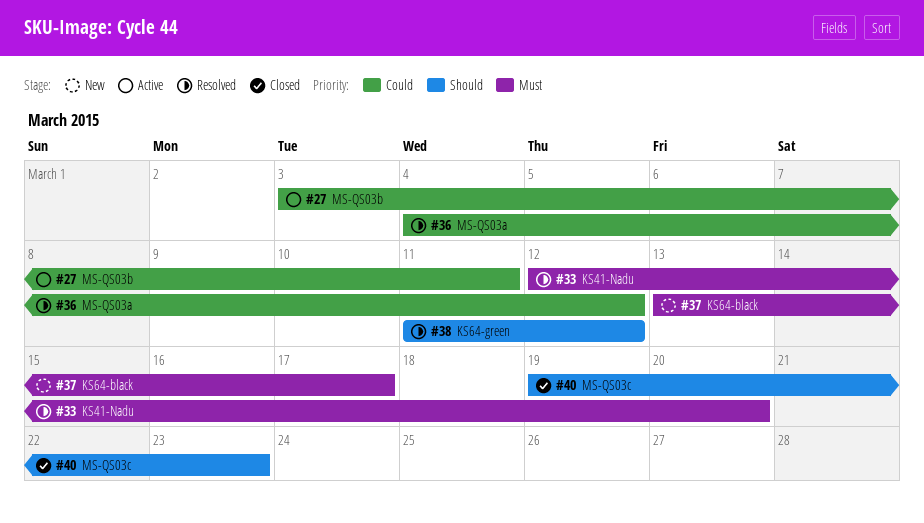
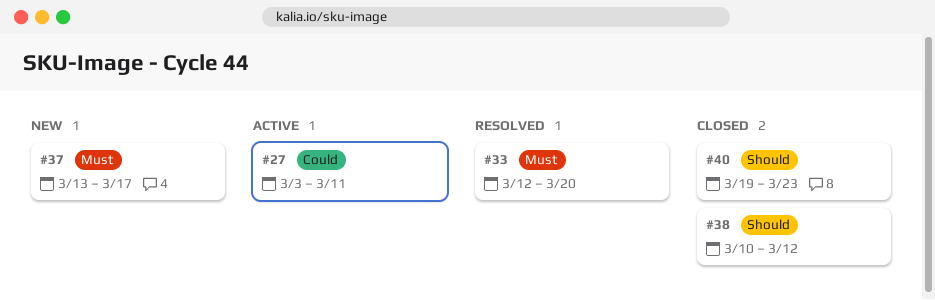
#36: present -> none
#38, status: Resolved -> Closed
#38, start: Mar 11 -> Mar 10

